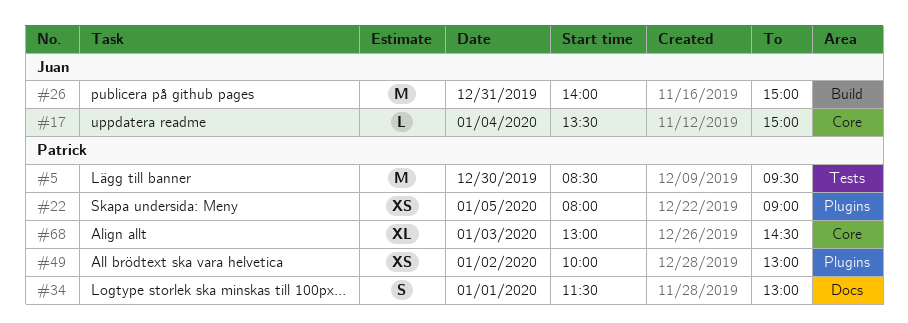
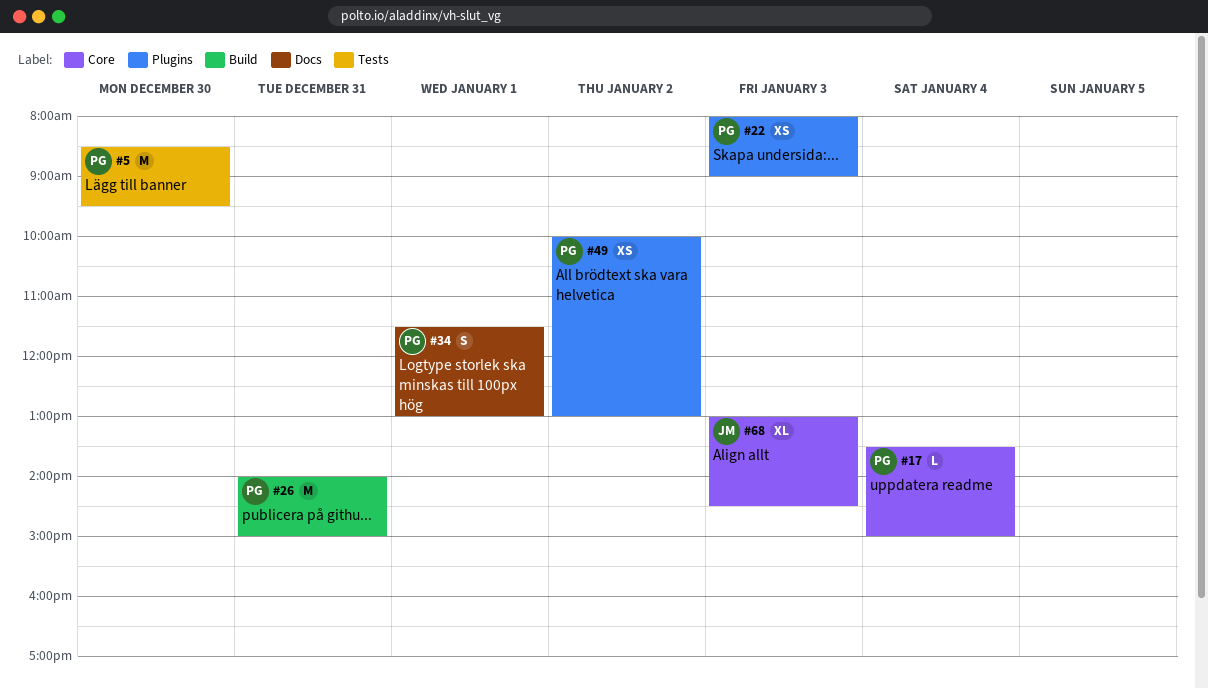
#17, owner: Juan -> Patrick
#22, day: Jan 5 -> Jan 3
#26, owner: Juan -> Patrick
#68, owner: Patrick -> Juan

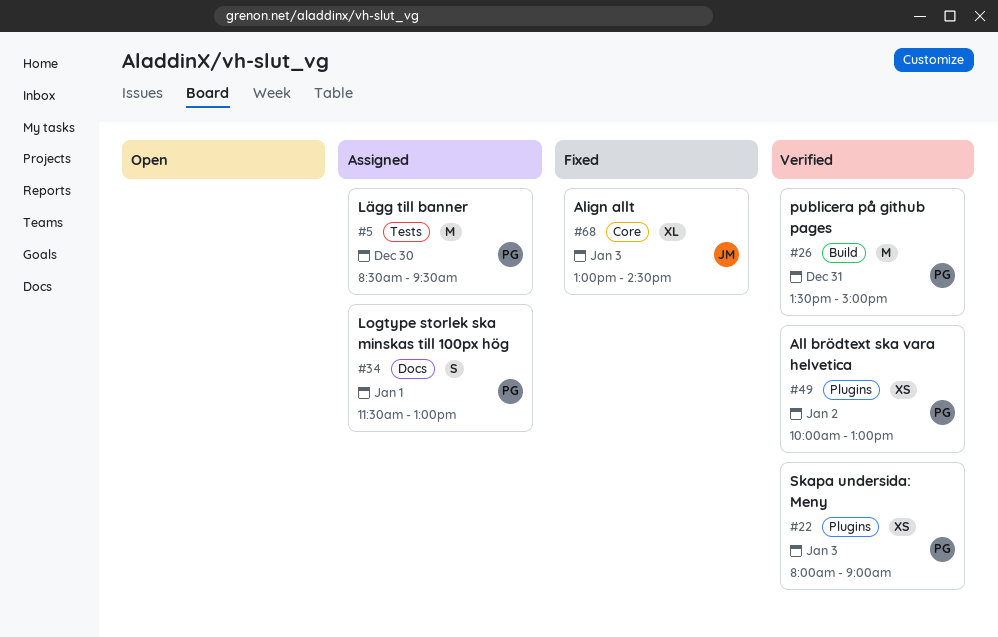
#17: present -> none
#26, begins: 14:00 -> 13:30

